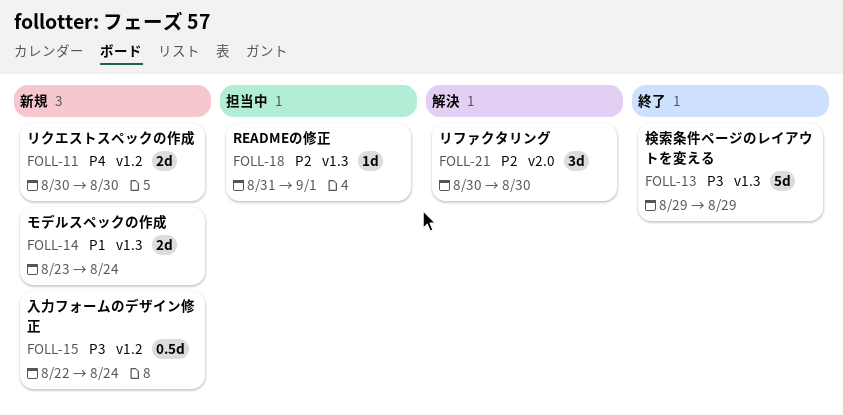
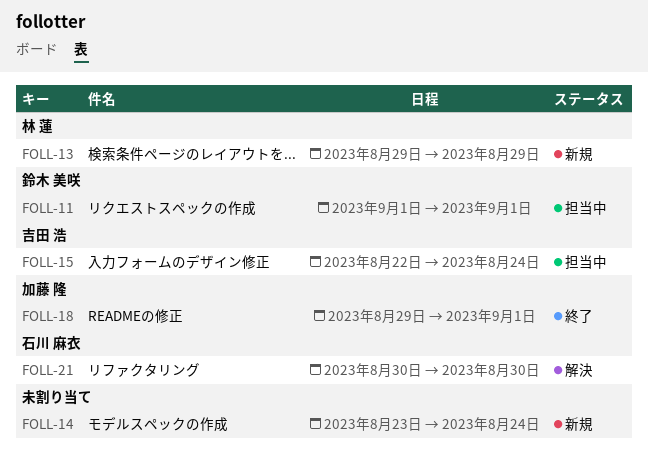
FOLL-11, status: 新規 -> 担当中
FOLL-11, start: Aug 30 -> Sep 1
FOLL-11, due: Aug 30 -> Sep 1
FOLL-13, status: 終了 -> 新規
FOLL-15, status: 新規 -> 担当中
FOLL-18, status: 担当中 -> 終了
FOLL-18, start: Aug 31 -> Aug 29

